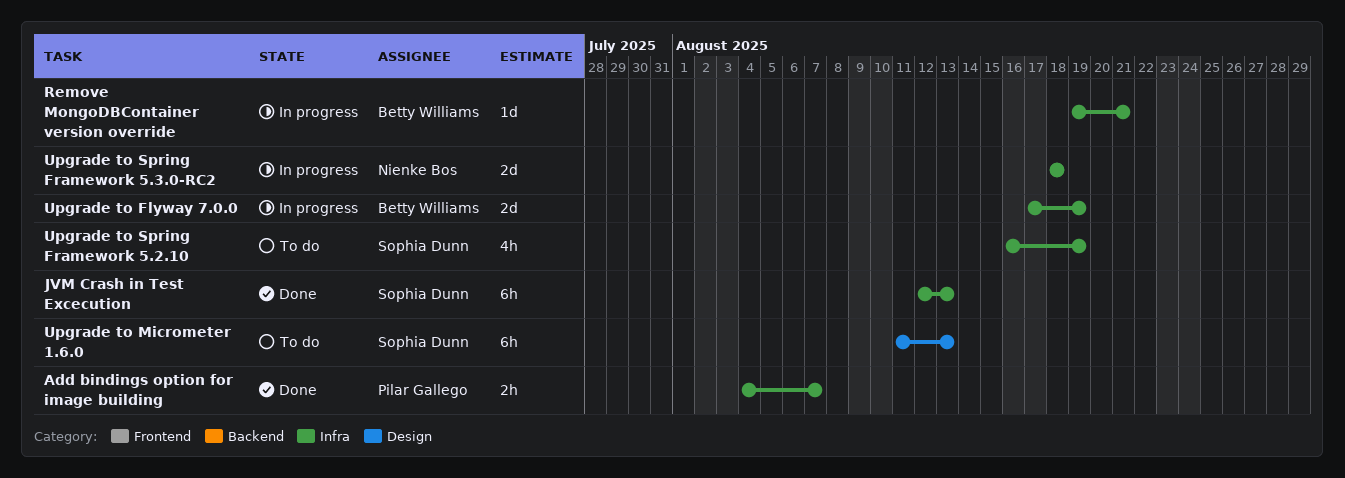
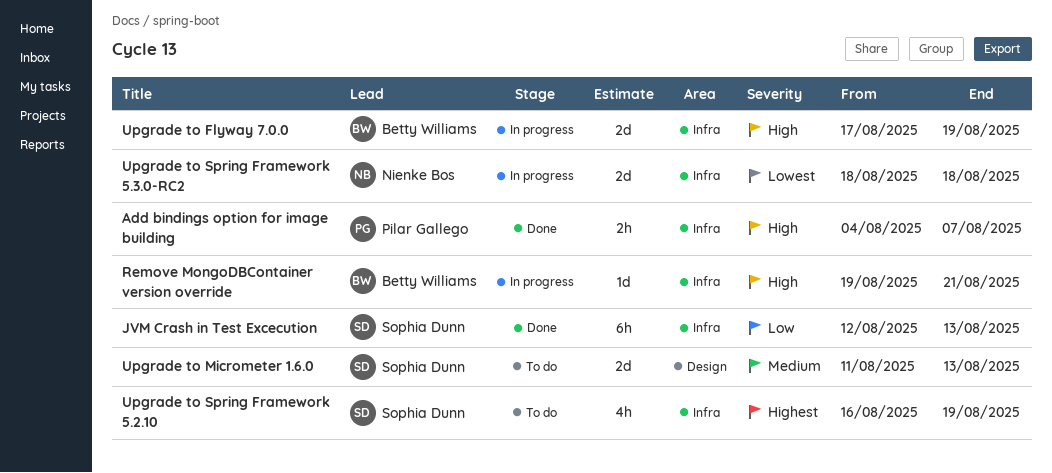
Upgrade to Micrometer 1.6.0, estimate: 6h -> 2d

